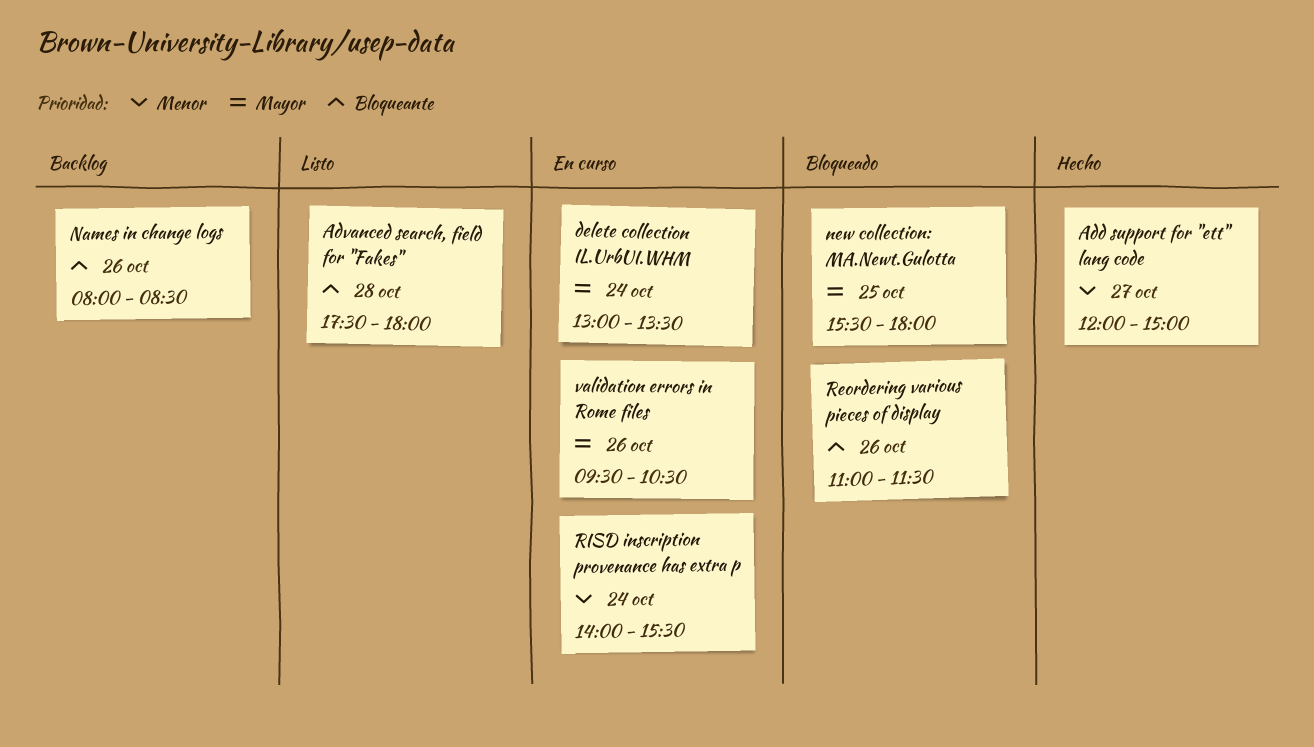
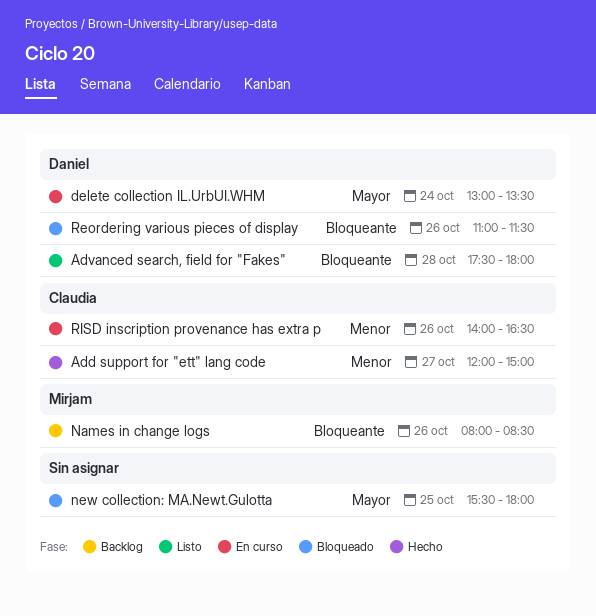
RISD inscription provenance has extra p, day: Oct 24 -> Oct 26
RISD inscription provenance has extra p, ends: 15:30 -> 16:30
validation errors in Rome files: present -> none

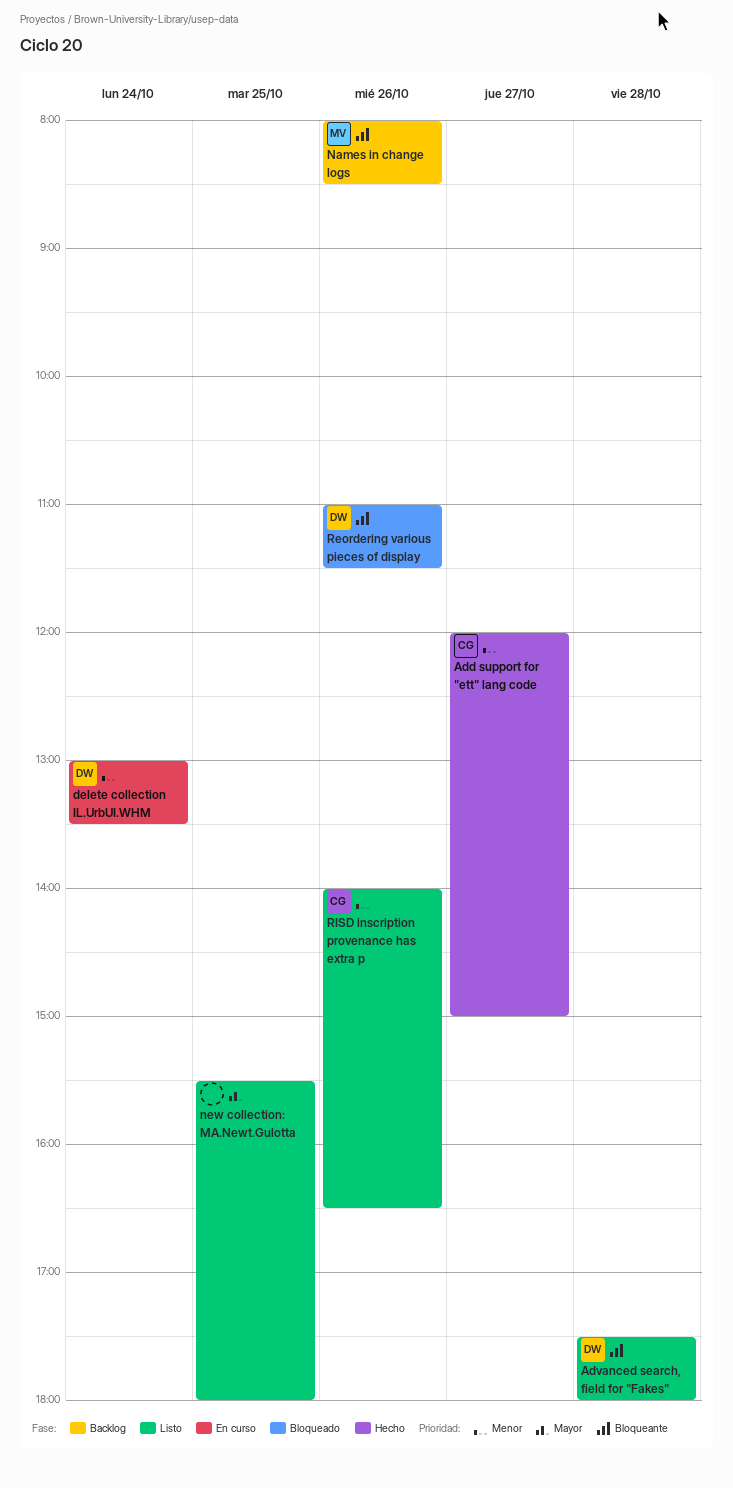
delete collection IL.UrbUI.WHM, priority: Mayor -> Menor
new collection: MA.Newt.Gulotta, status: Bloqueado -> Listo
RISD inscription provenance has extra p, status: En curso -> Listo

